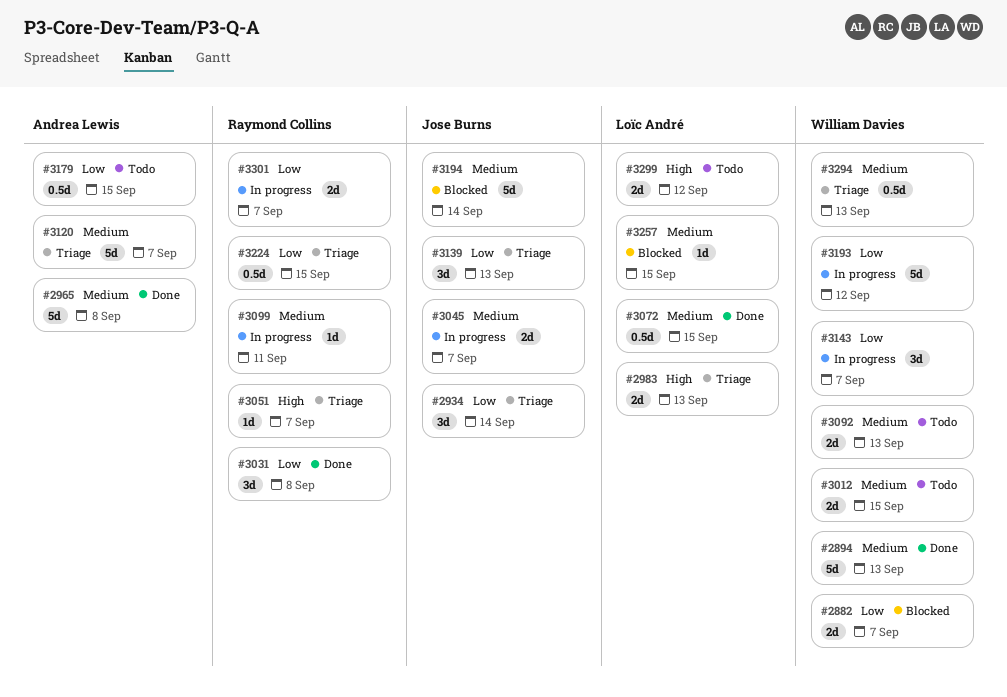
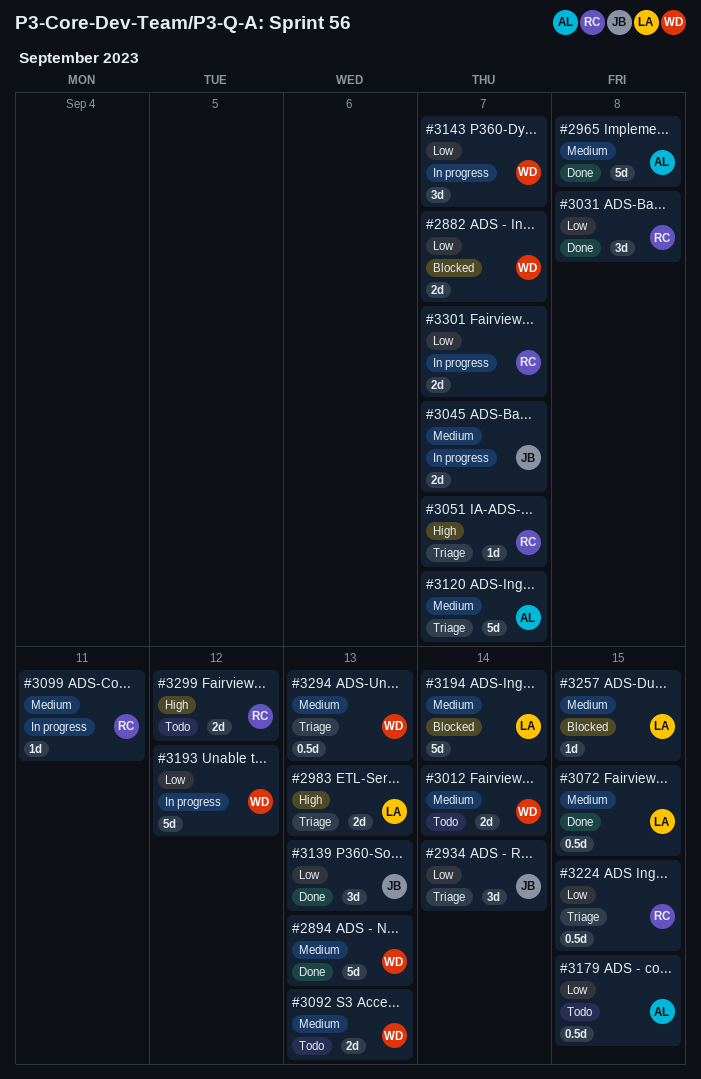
#3012, due: Sep 15 -> Sep 14
#3139, status: Triage -> Done
#3194, owner: Jose Burns -> Loïc André
#3299, owner: Loïc André -> Raymond Collins

